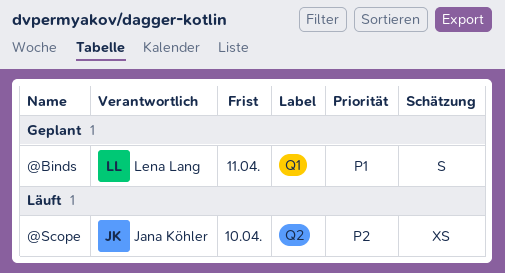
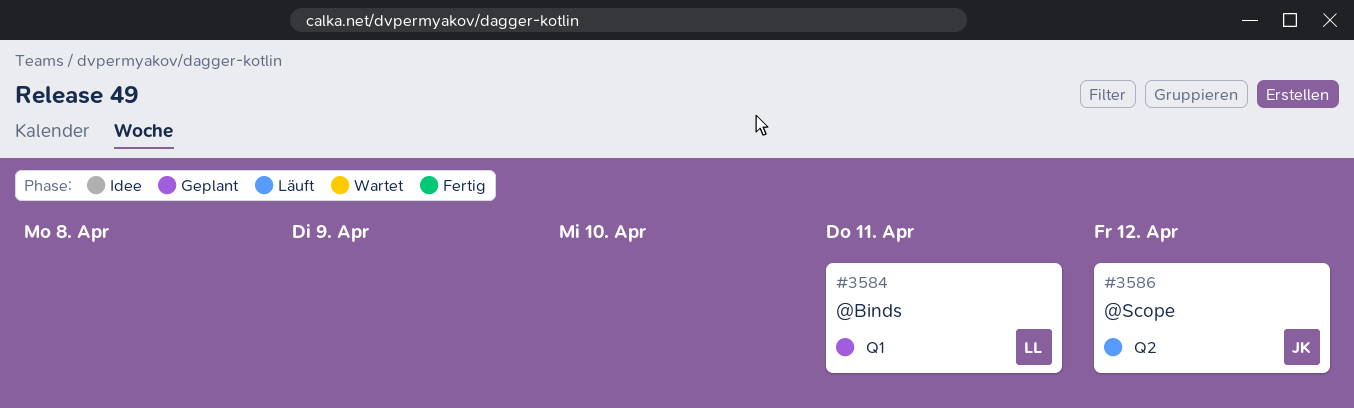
@Scope, due: Apr 10 -> Apr 12

